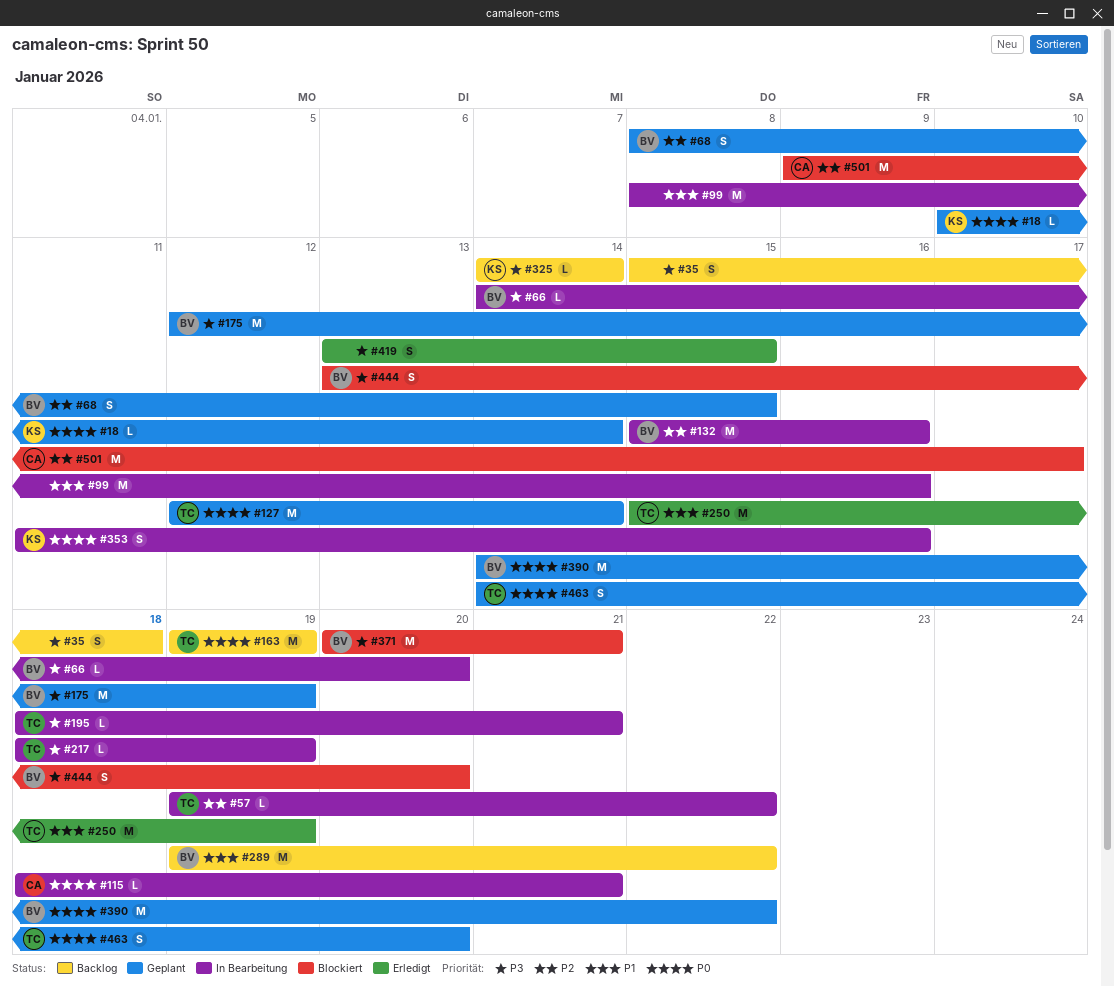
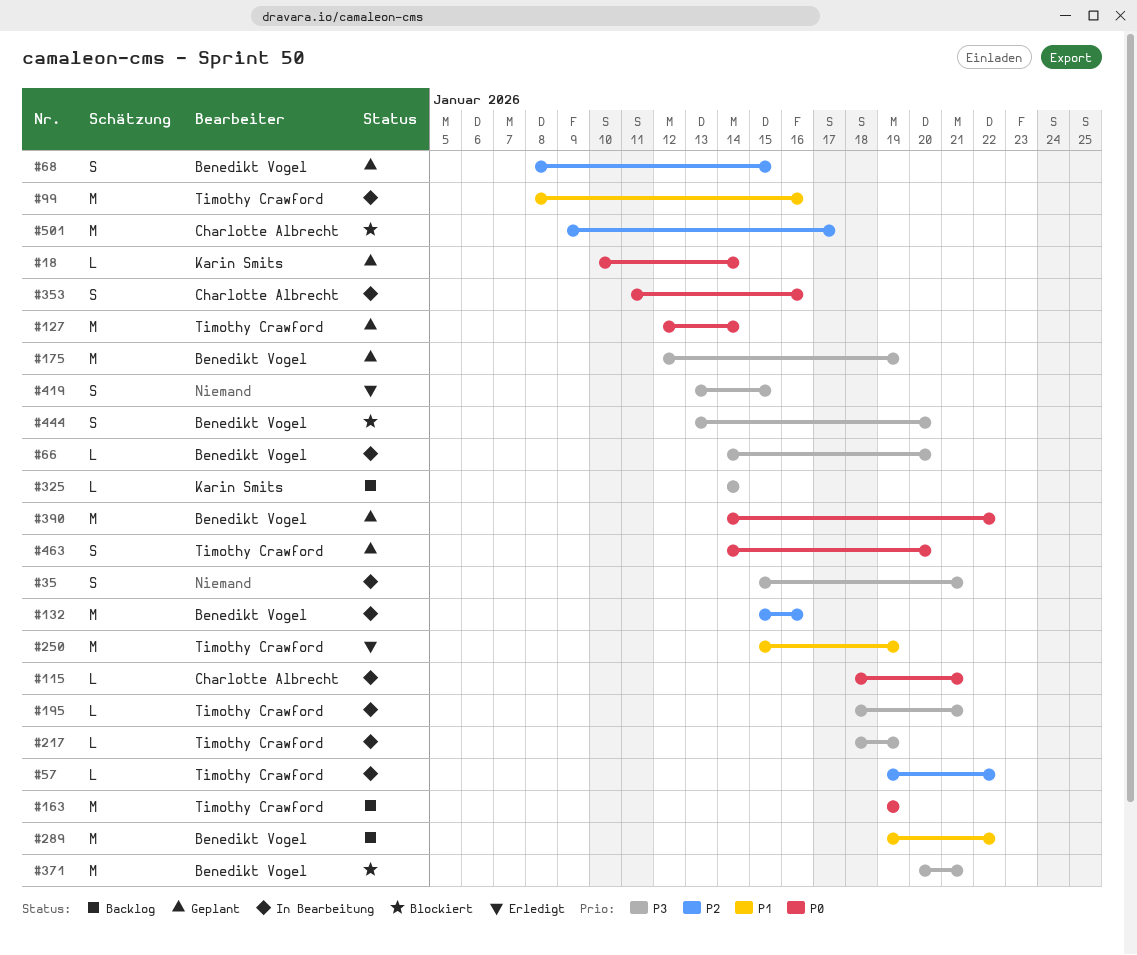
#35, status: Backlog -> In Bearbeitung
#35, due: Jan 18 -> Jan 21
#99, owner: none -> Timothy Crawford
#353, owner: Karin Smits -> Charlotte Albrecht

